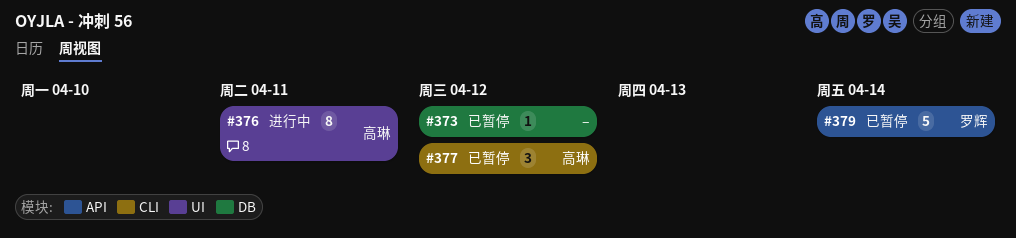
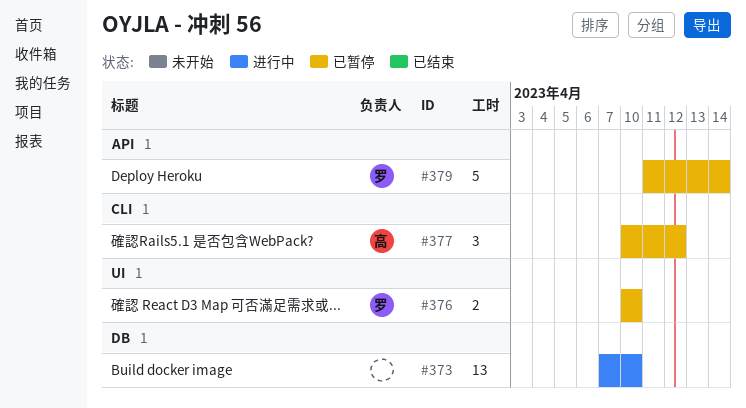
#373, status: 已暂停 -> 进行中
#373, estimate: 1 -> 13
#373, due: Apr 12 -> Apr 10
#376, status: 进行中 -> 已暂停
#376, owner: 高琳 -> 罗辉
#376, estimate: 8 -> 2
#376, due: Apr 11 -> Apr 10

